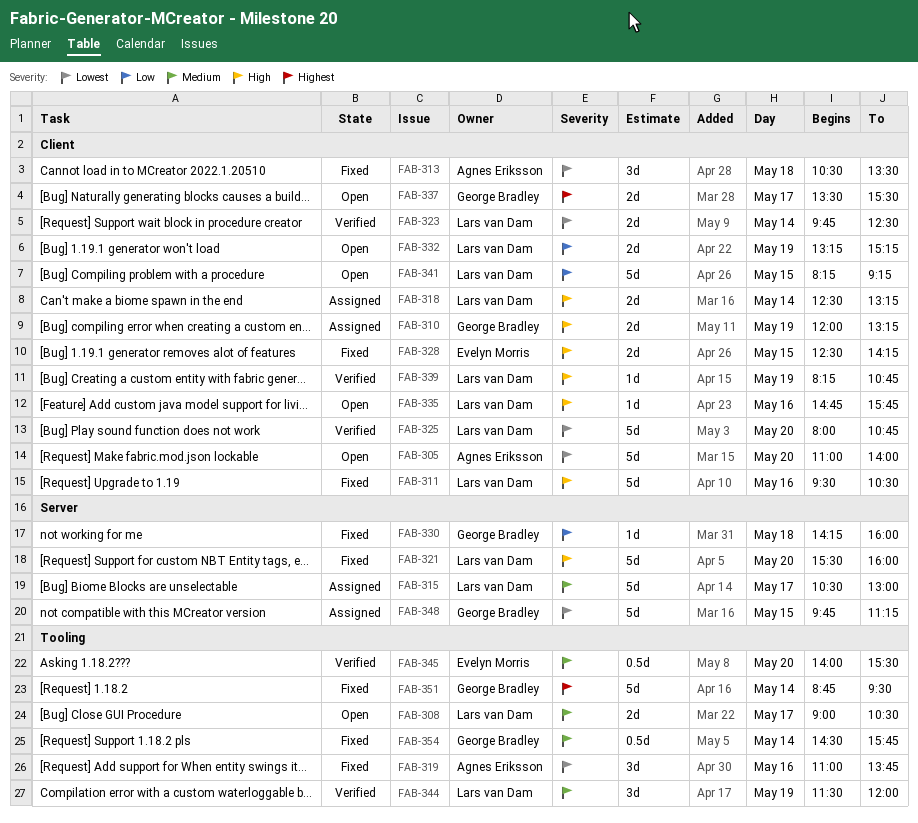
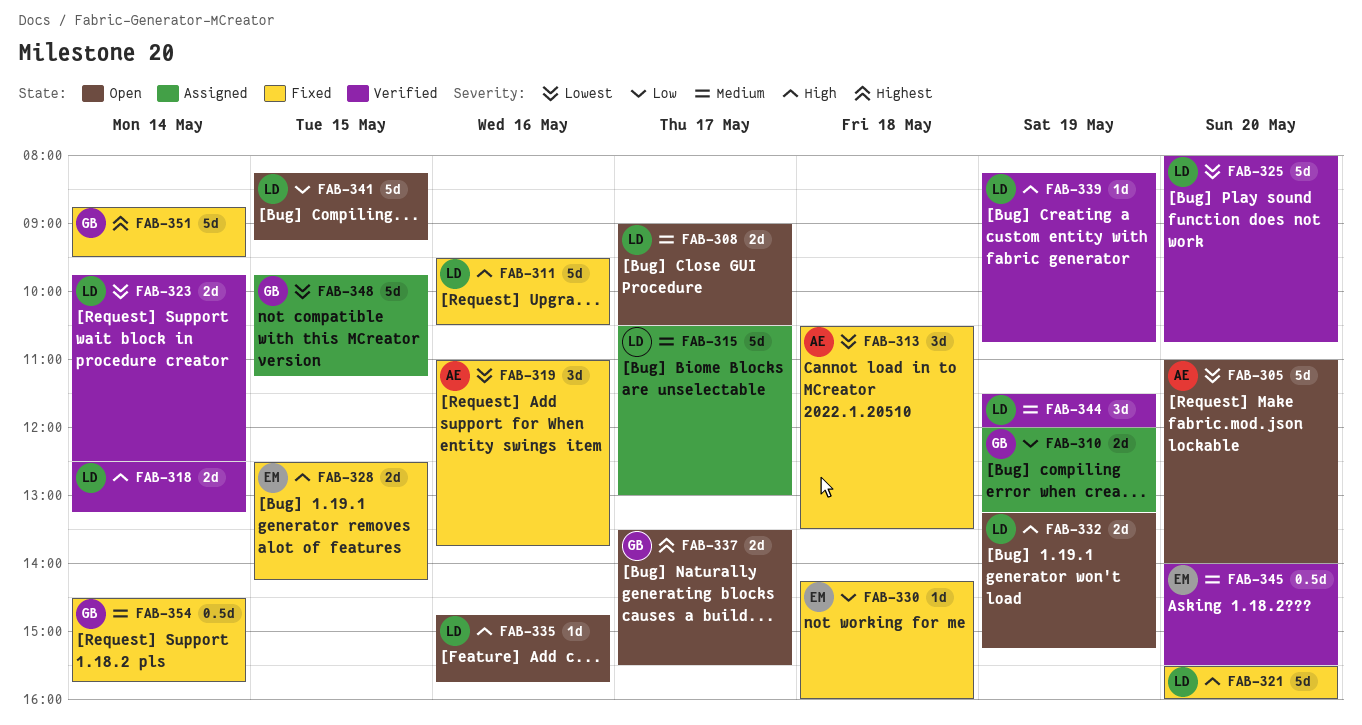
FAB-310, priority: High -> Low
FAB-318, status: Assigned -> Verified
FAB-330, owner: George Bradley -> Evelyn Morris
FAB-332, priority: Low -> High

